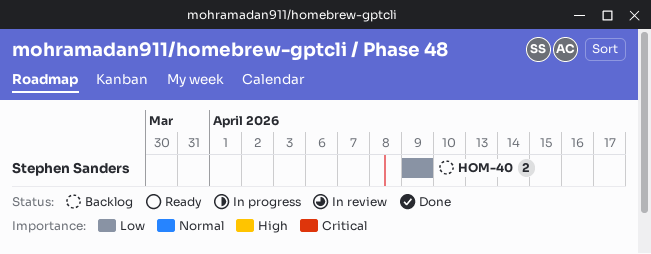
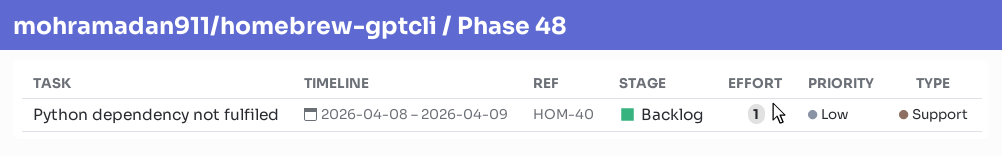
HOM-40, estimate: 2 -> 1
HOM-40, start: Apr 9 -> Apr 8

